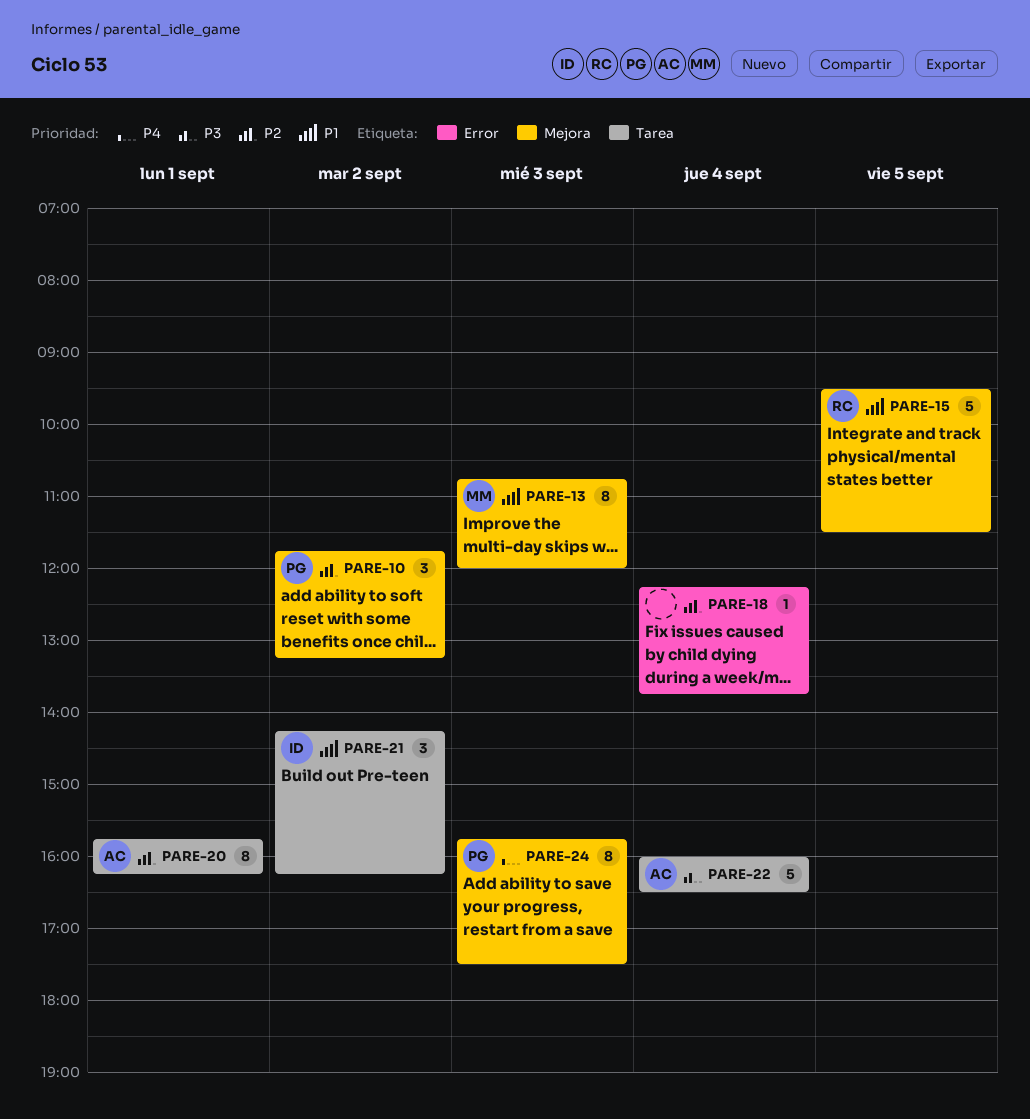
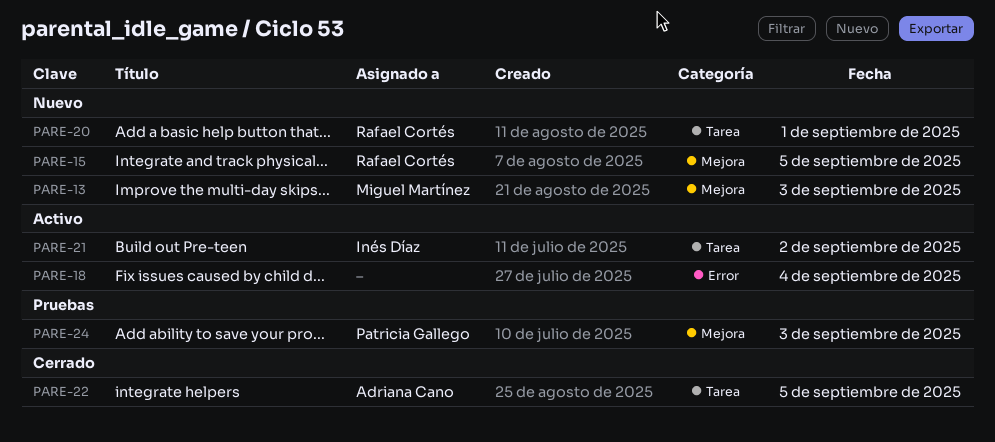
PARE-10: present -> none
PARE-20, owner: Adriana Cano -> Rafael Cortés
PARE-22, day: Sep 4 -> Sep 5

